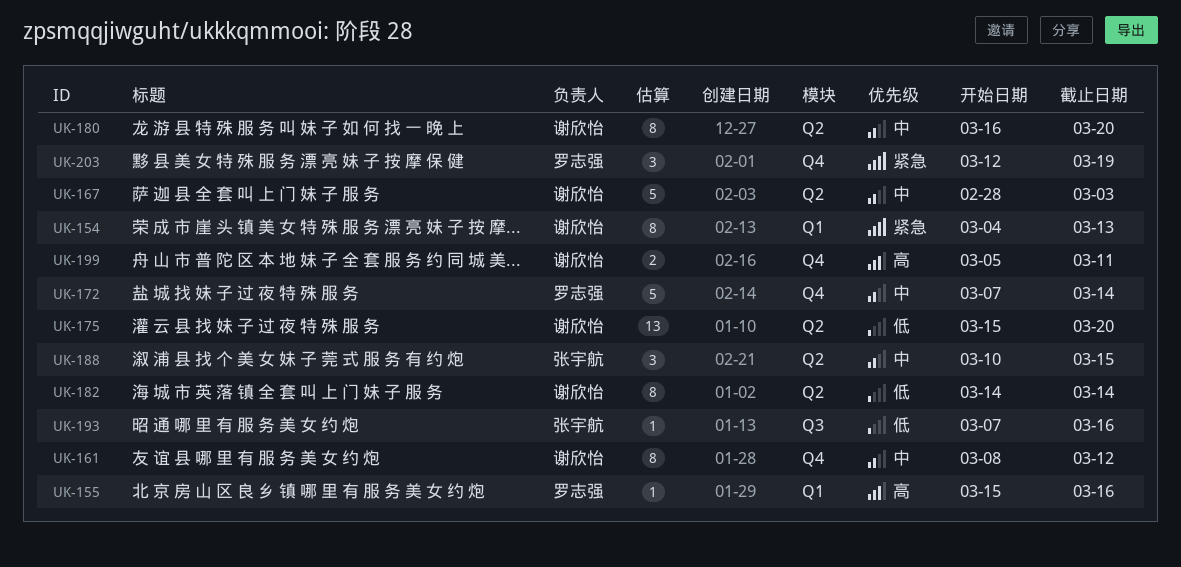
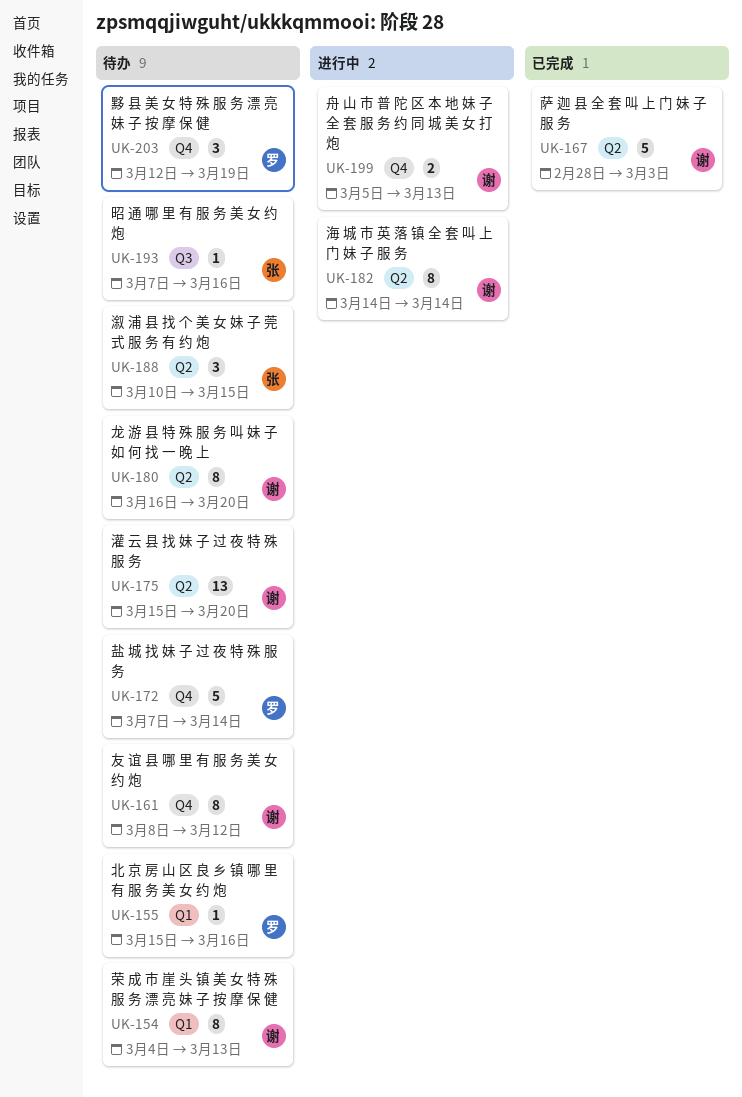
UK-199, due: Mar 11 -> Mar 13

